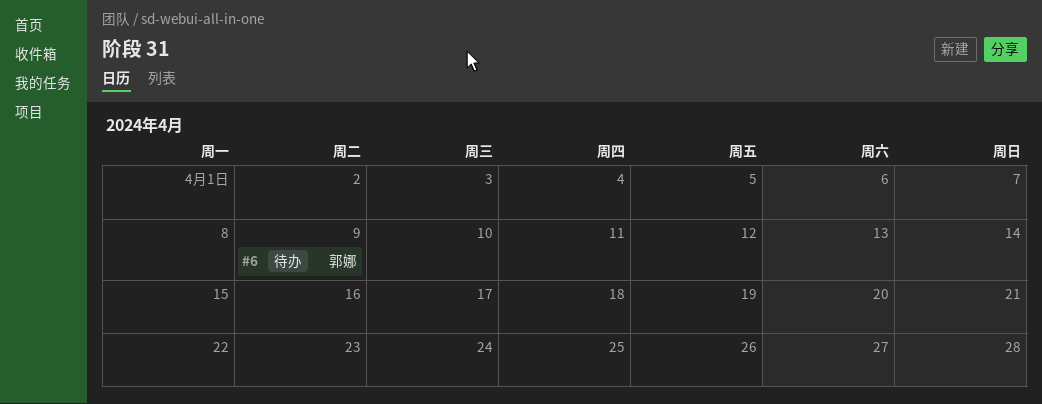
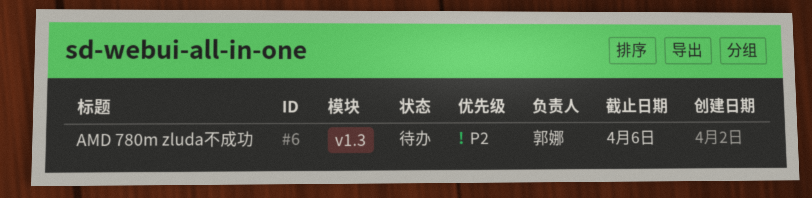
#6, due: Apr 9 -> Apr 6

